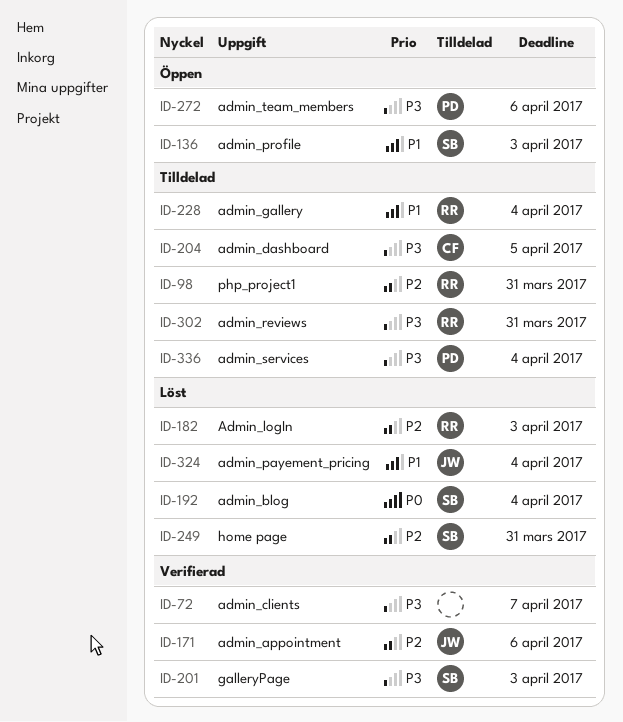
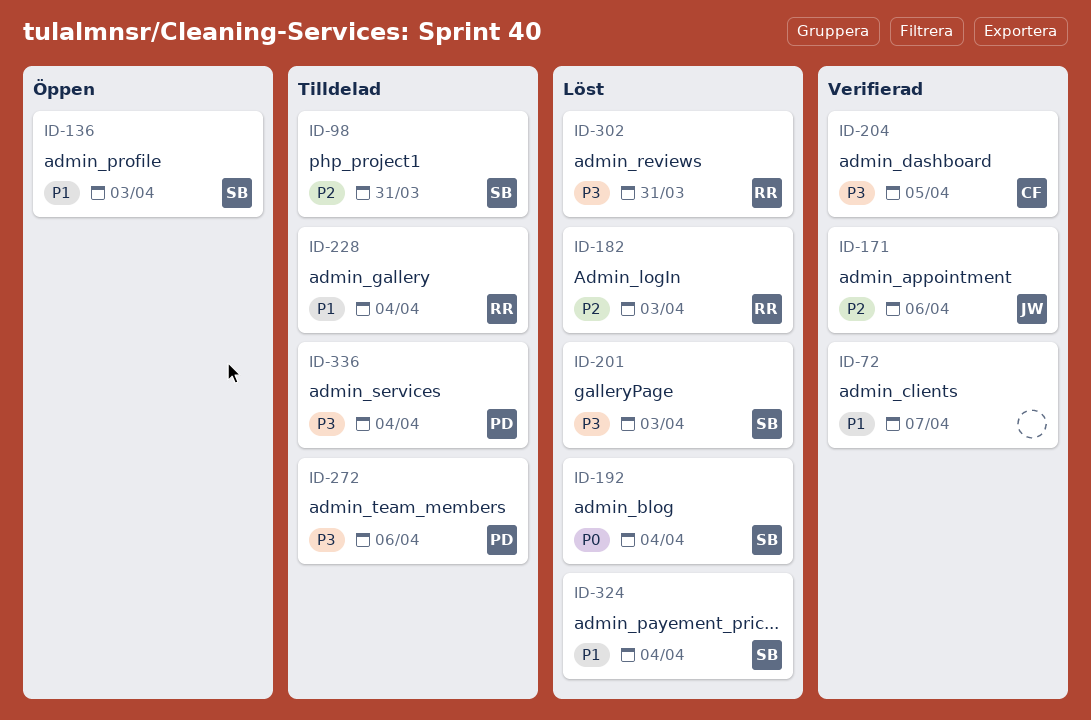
ID-72, priority: P3 -> P1
ID-98, owner: RR -> SB
ID-201, status: Verifierad -> Löst
ID-204, status: Tilldelad -> Verifierad
ID-249: present -> none
ID-272, status: Öppen -> Tilldelad
ID-302, status: Tilldelad -> Löst
ID-324, owner: JW -> SB

